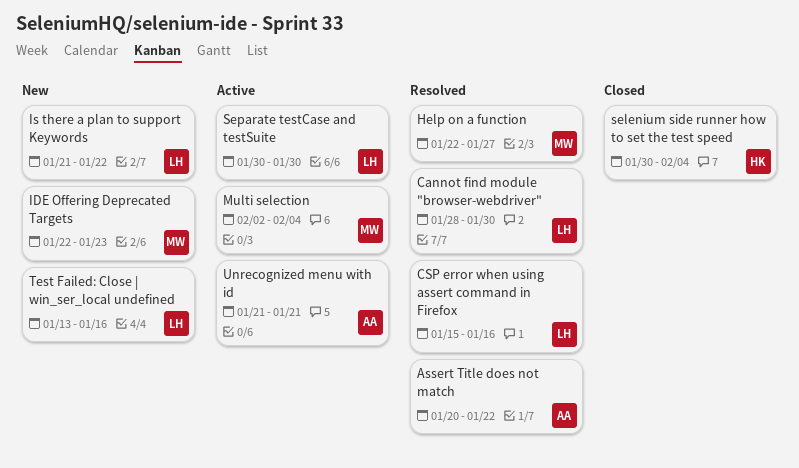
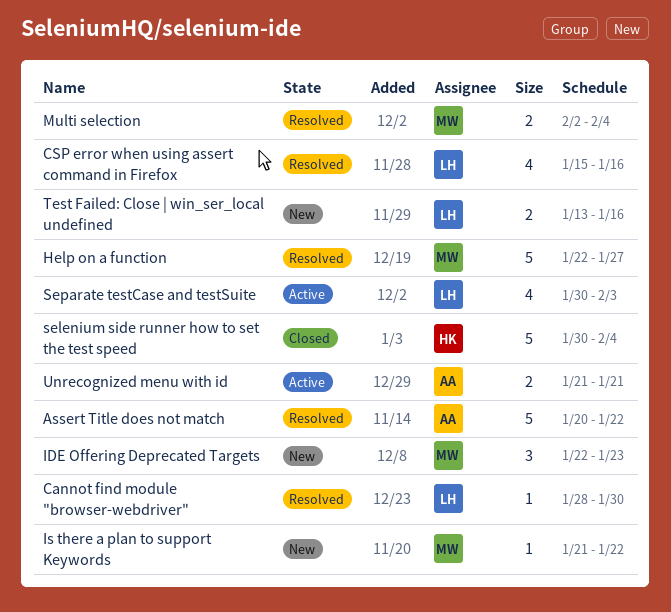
Is there a plan to support Keywords, owner: LH -> MW
Multi selection, status: Active -> Resolved
Separate testCase and testSuite, due: Jan 30 -> Feb 3

